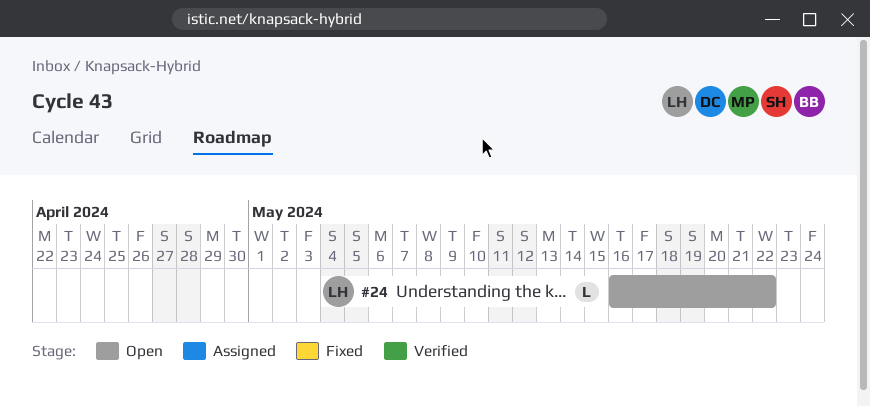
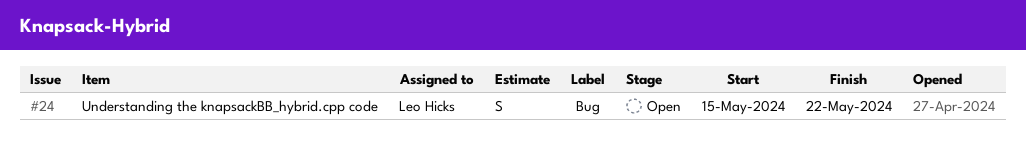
#24, estimate: L -> S
#24, start: May 16 -> May 15

